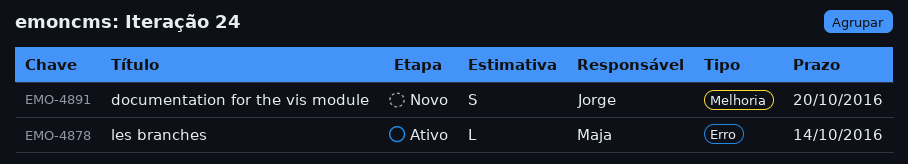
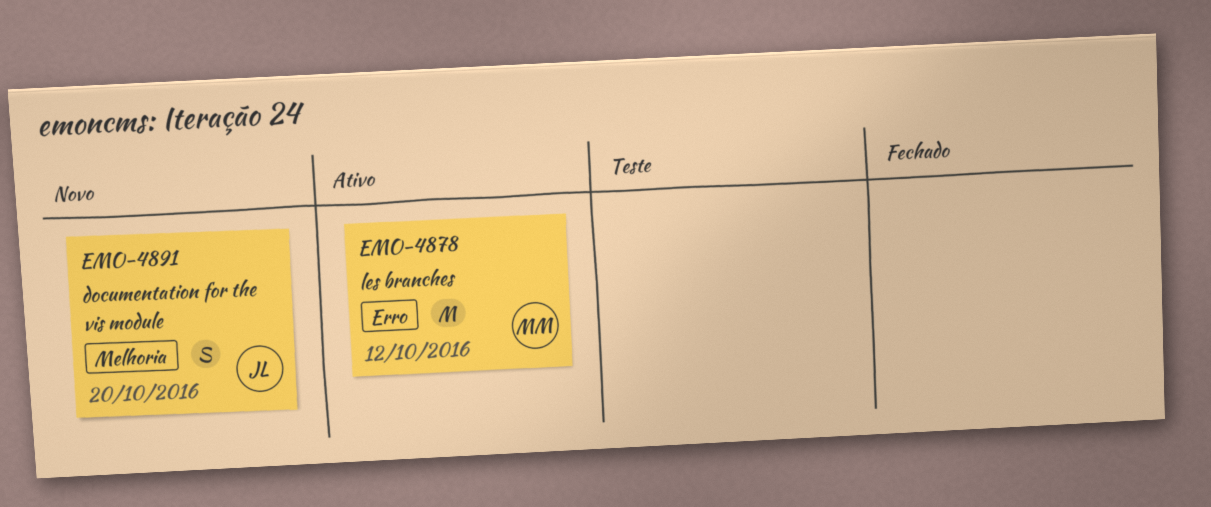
EMO-4878, estimate: L -> M
EMO-4878, due: Oct 14 -> Oct 12

